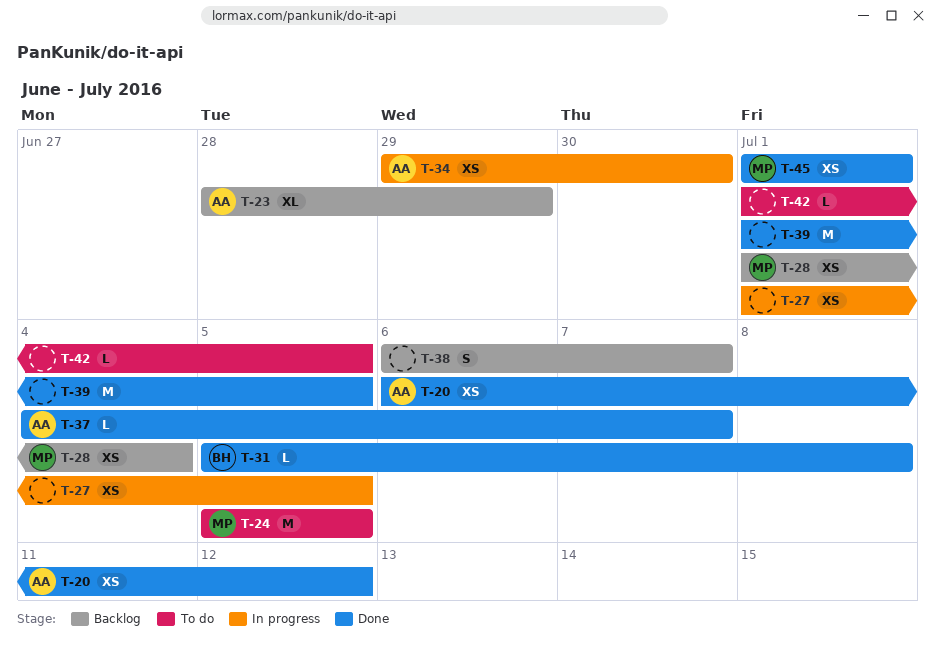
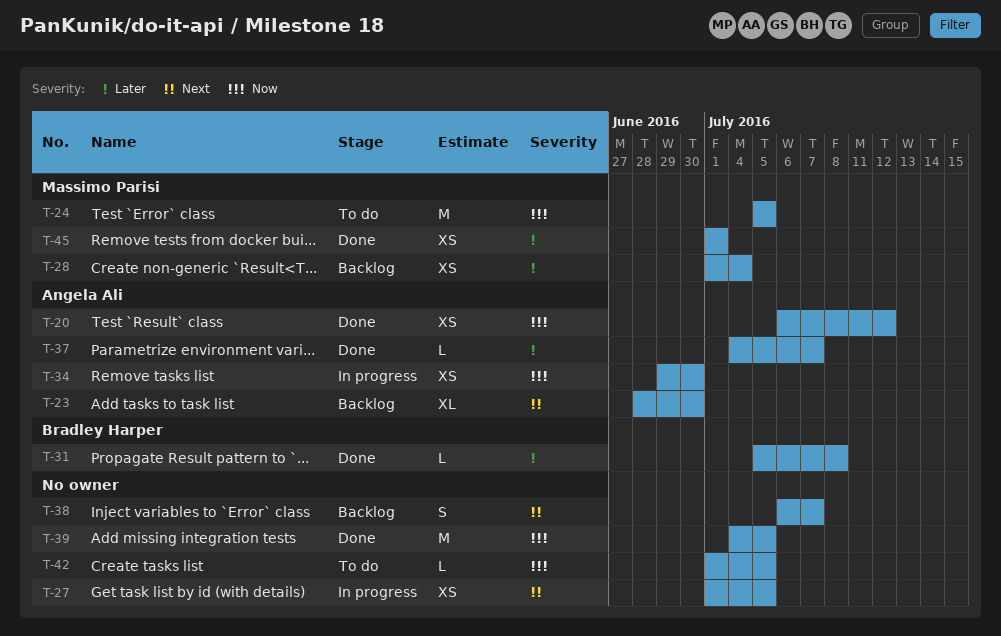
T-23, due: Jun 29 -> Jun 30
T-39, start: Jul 1 -> Jul 4

